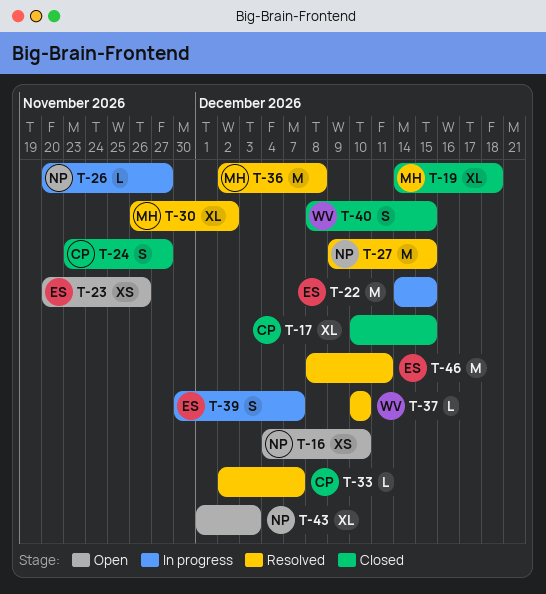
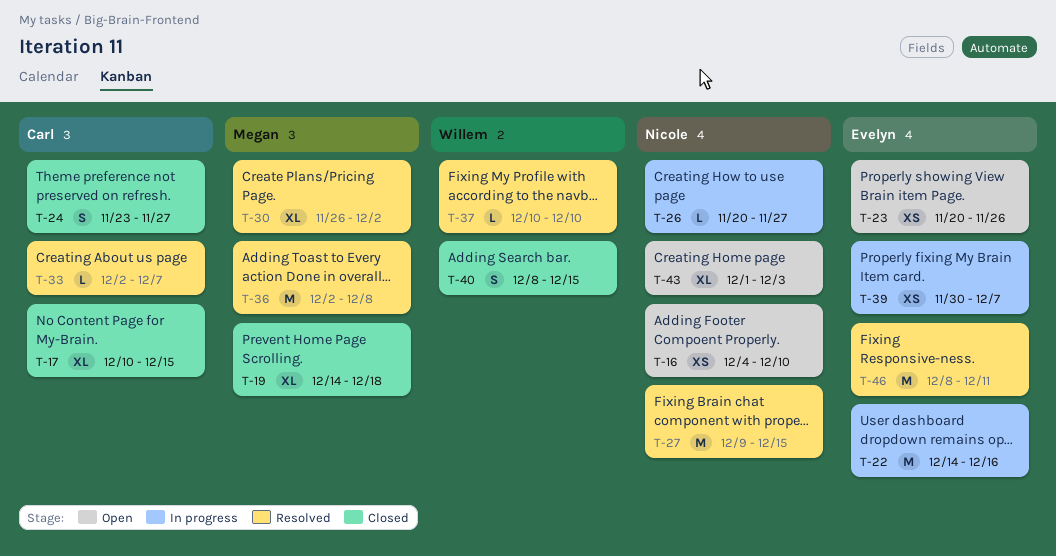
T-22, due: Dec 15 -> Dec 16
T-39, estimate: S -> XS

